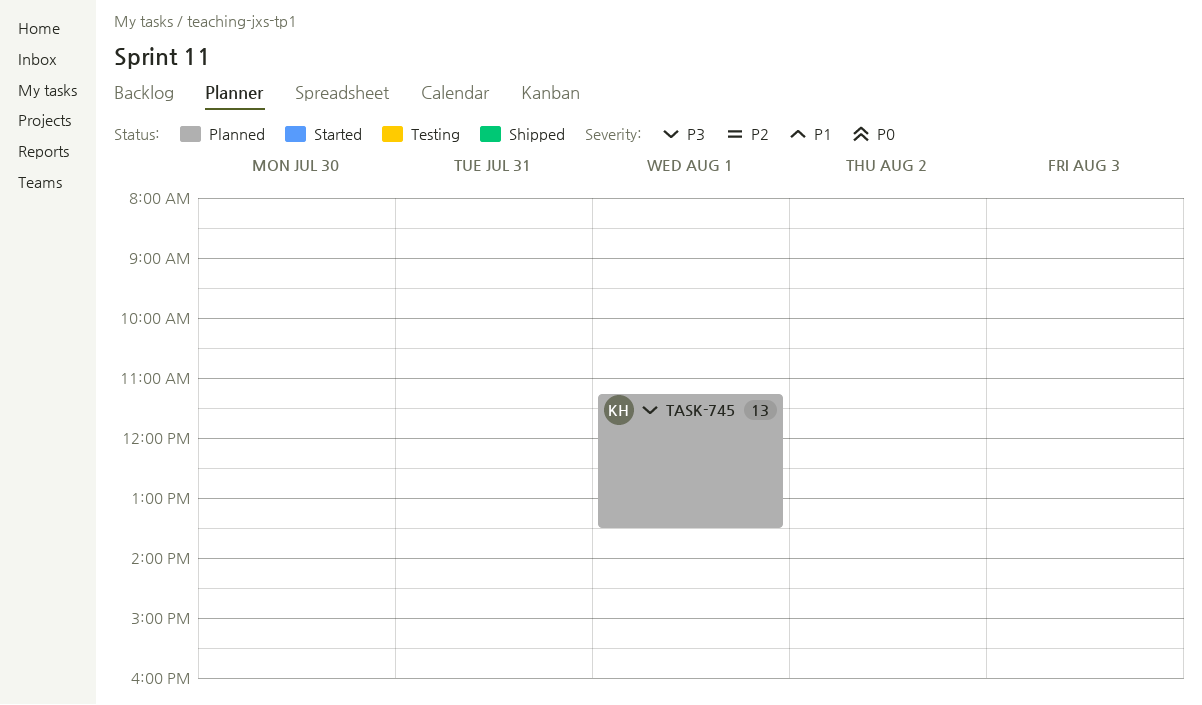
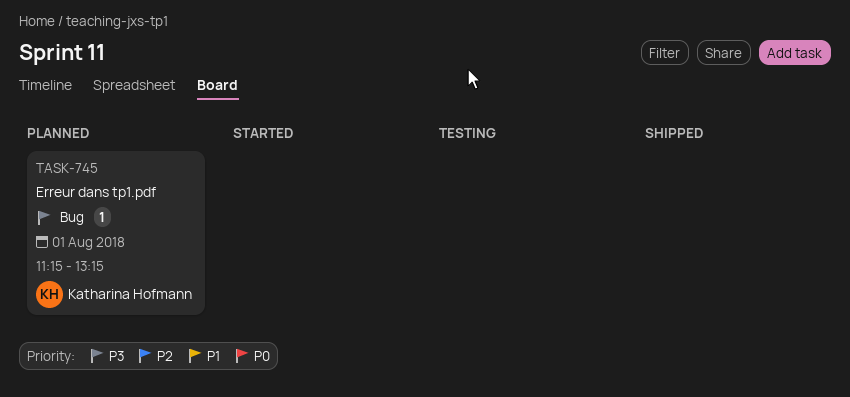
TASK-745, estimate: 13 -> 1
TASK-745, ends: 13:30 -> 13:15

